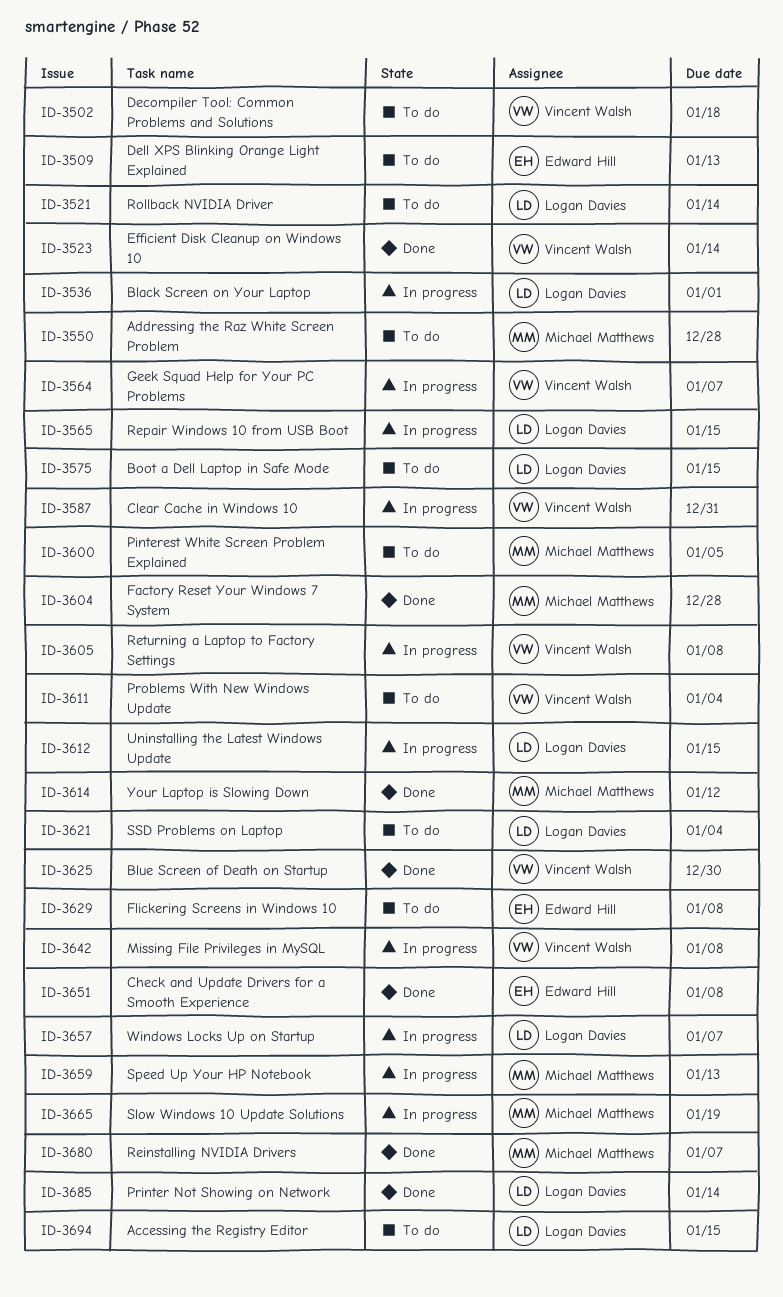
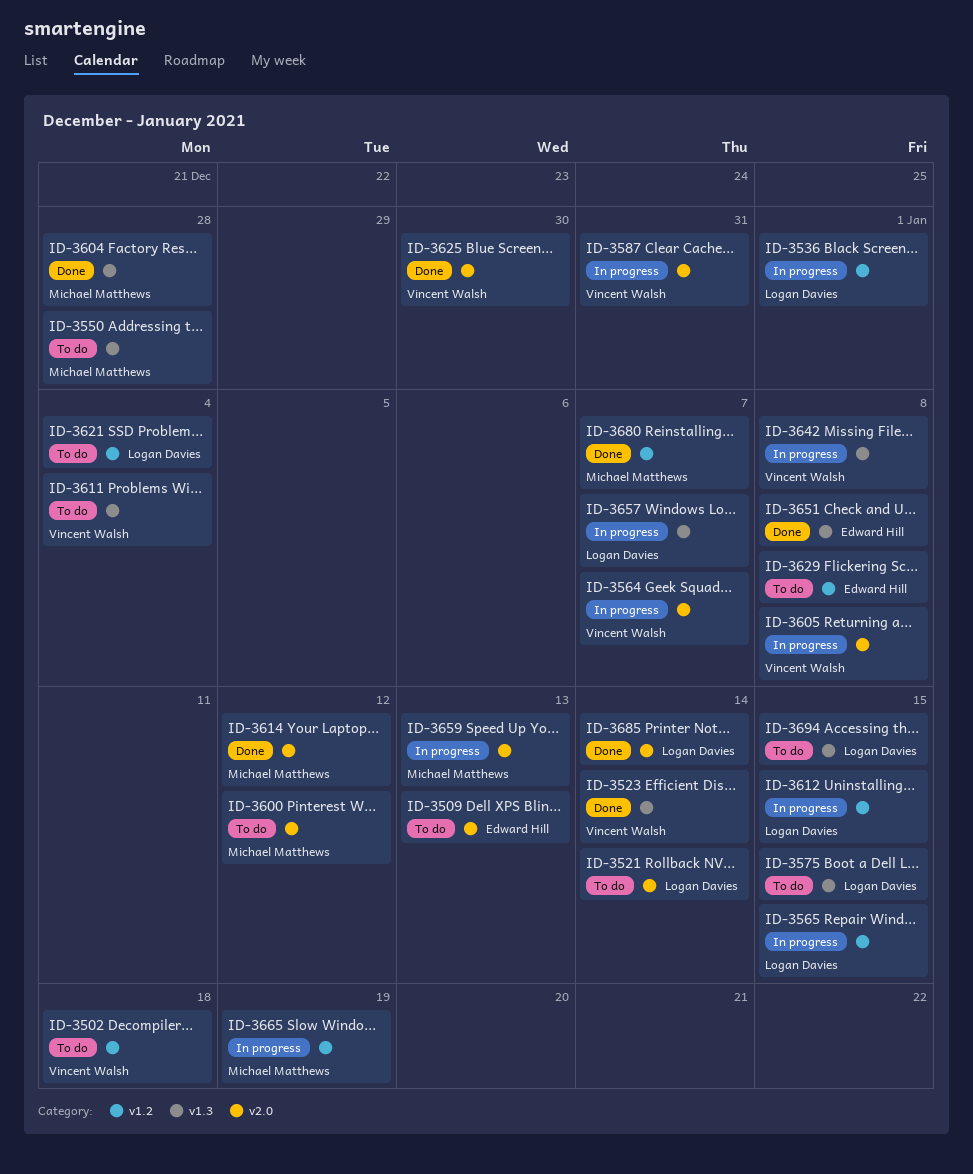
ID-3600, due: Jan 5 -> Jan 12

